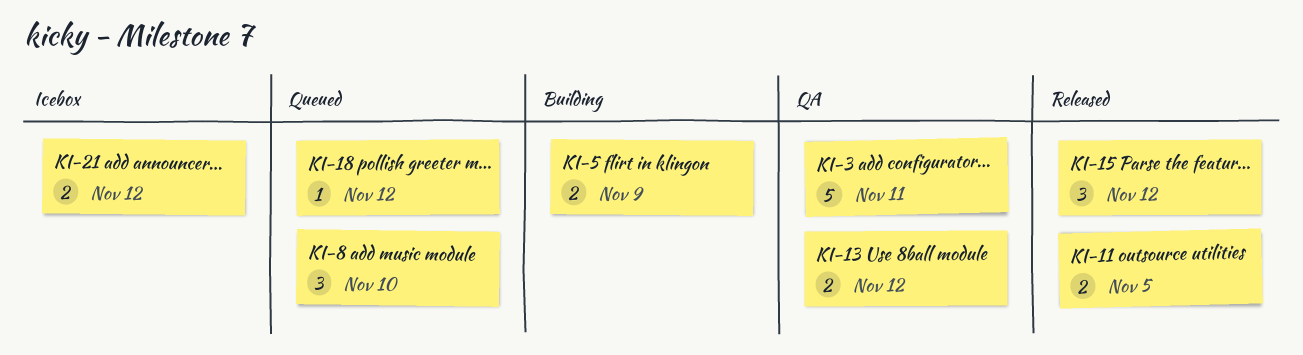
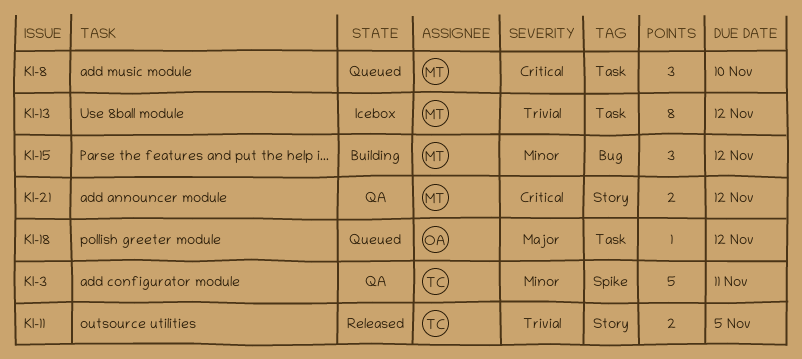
KI-5: present -> none
KI-13, status: QA -> Icebox
KI-13, estimate: 2 -> 8
KI-15, status: Released -> Building
KI-21, status: Icebox -> QA

